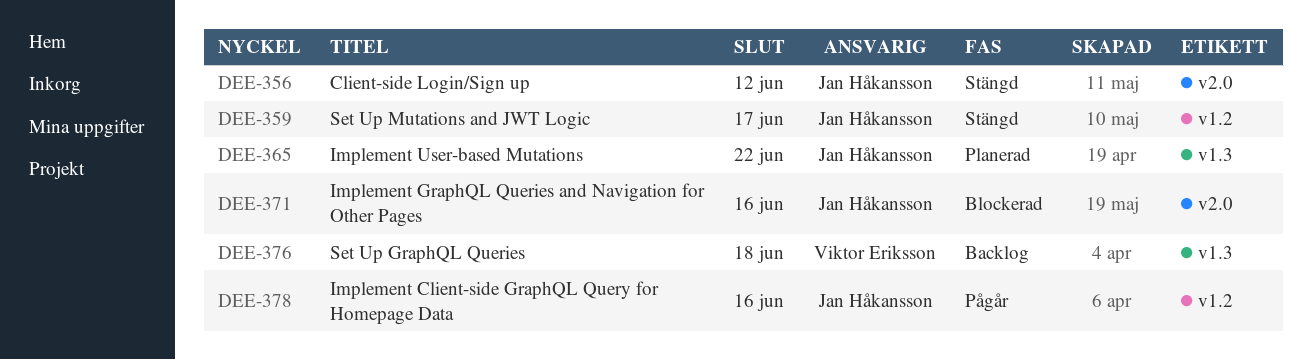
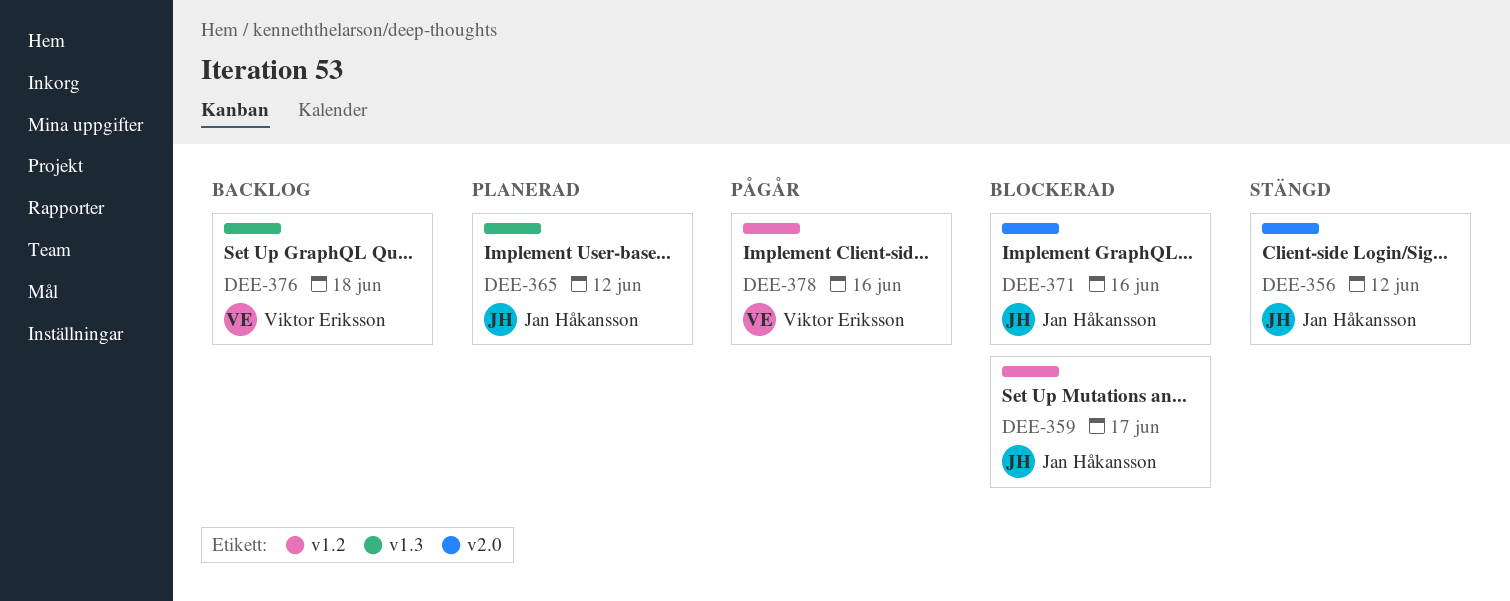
DEE-359, status: Stängd -> Blockerad
DEE-365, due: Jun 22 -> Jun 12
DEE-378, owner: Jan Håkansson -> Viktor Eriksson

